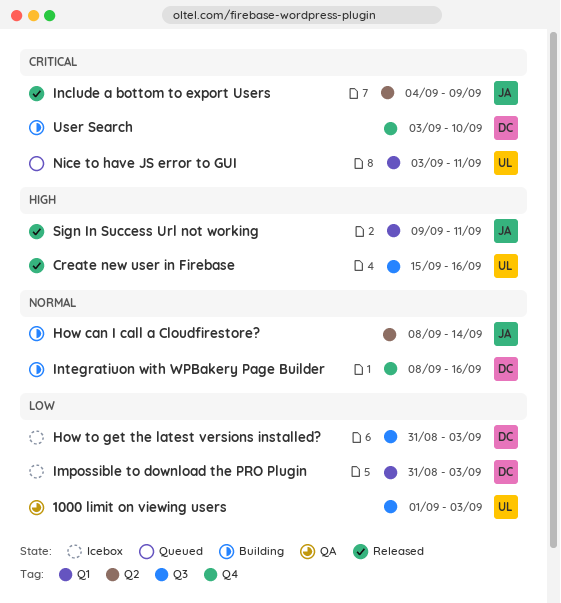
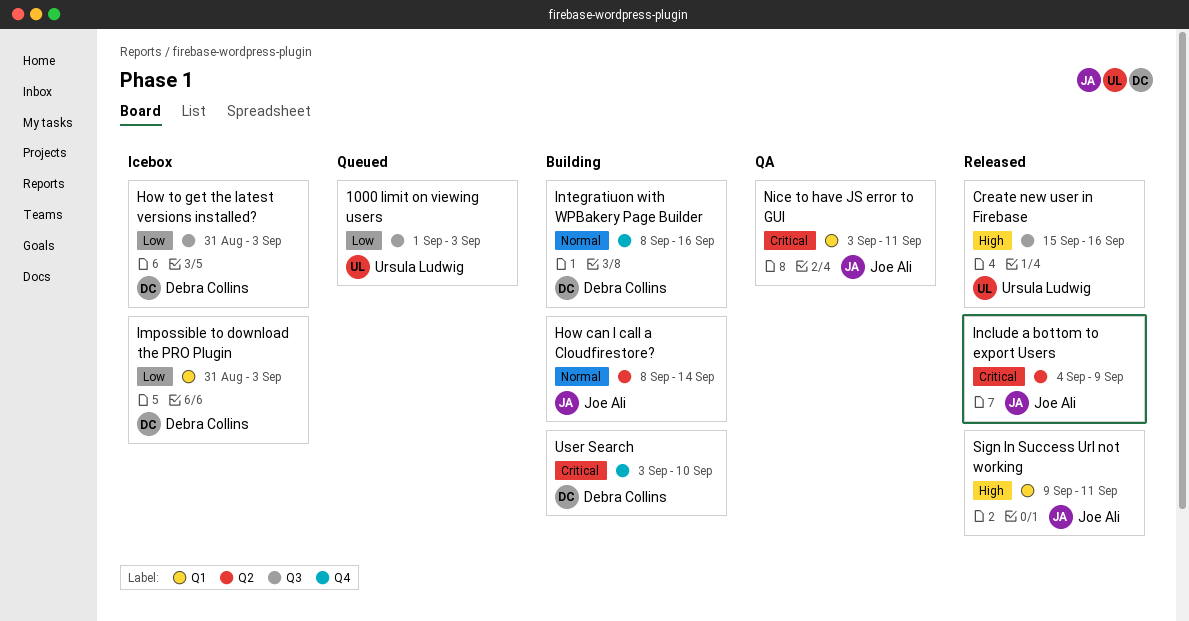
1000 limit on viewing users, status: QA -> Queued
Nice to have JS error to GUI, status: Queued -> QA
Nice to have JS error to GUI, owner: Ursula Ludwig -> Joe Ali

